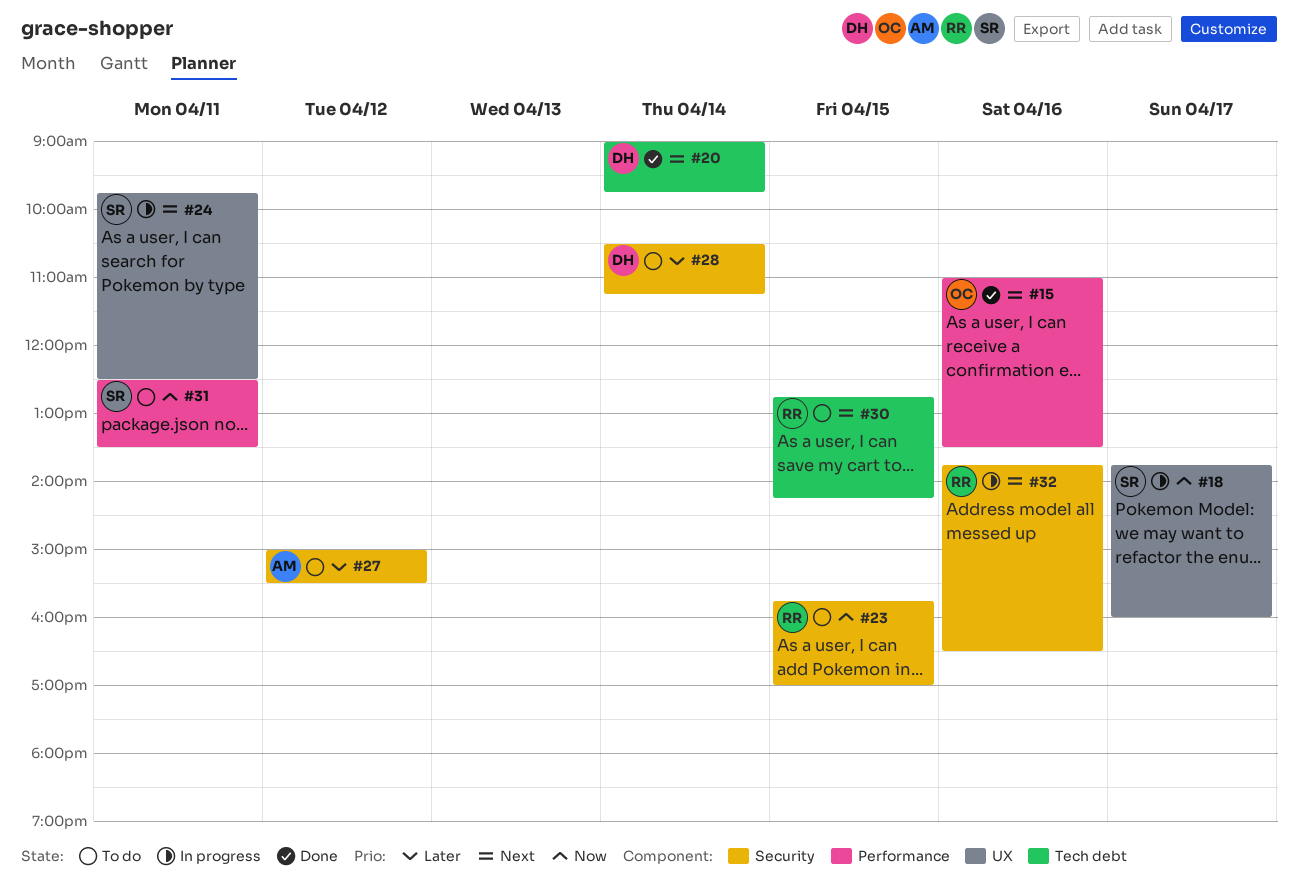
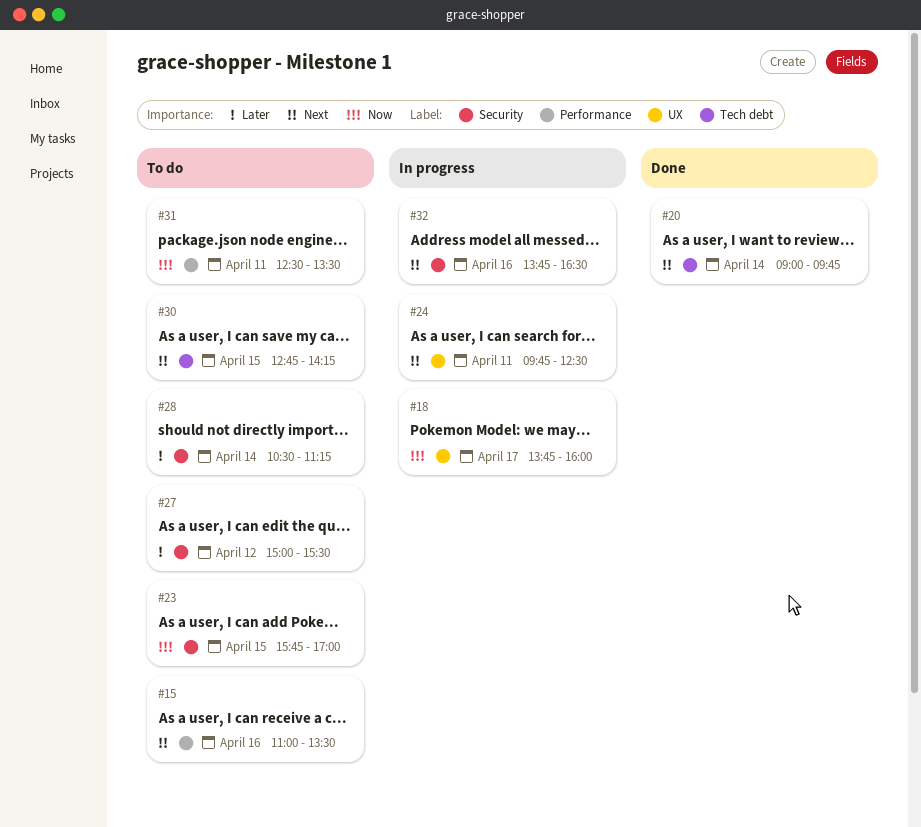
#15, status: Done -> To do

